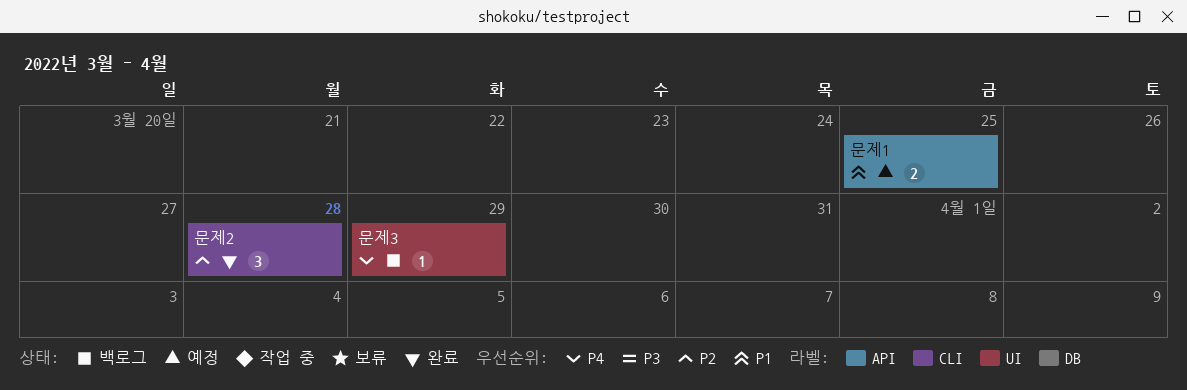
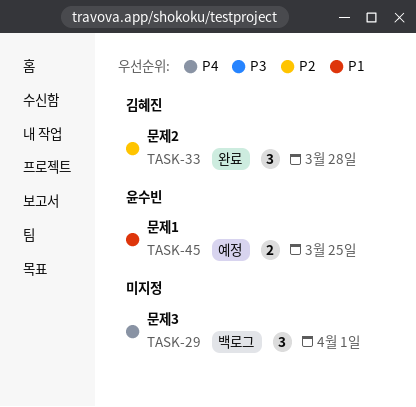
문제3, estimate: 1 -> 3
문제3, due: Mar 29 -> Apr 1

